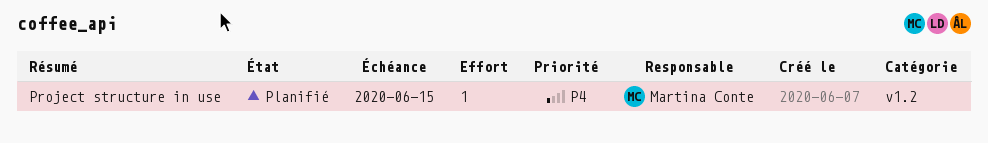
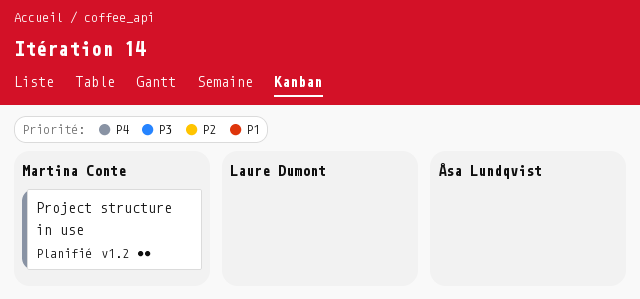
Project structure in use, estimate: 1 -> 2

